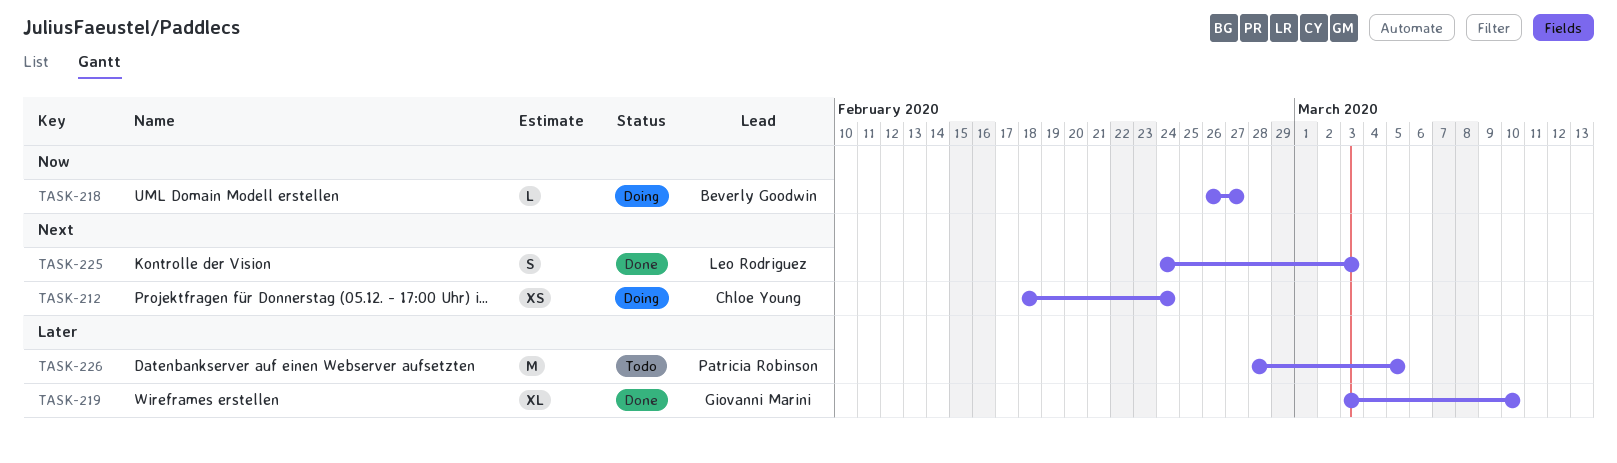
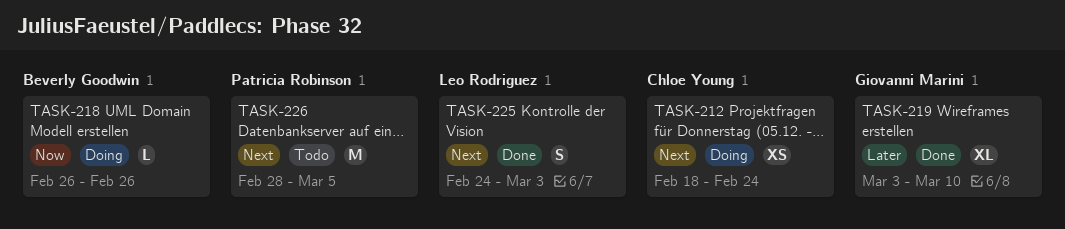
TASK-218, due: Feb 27 -> Feb 26
TASK-226, priority: Later -> Next

